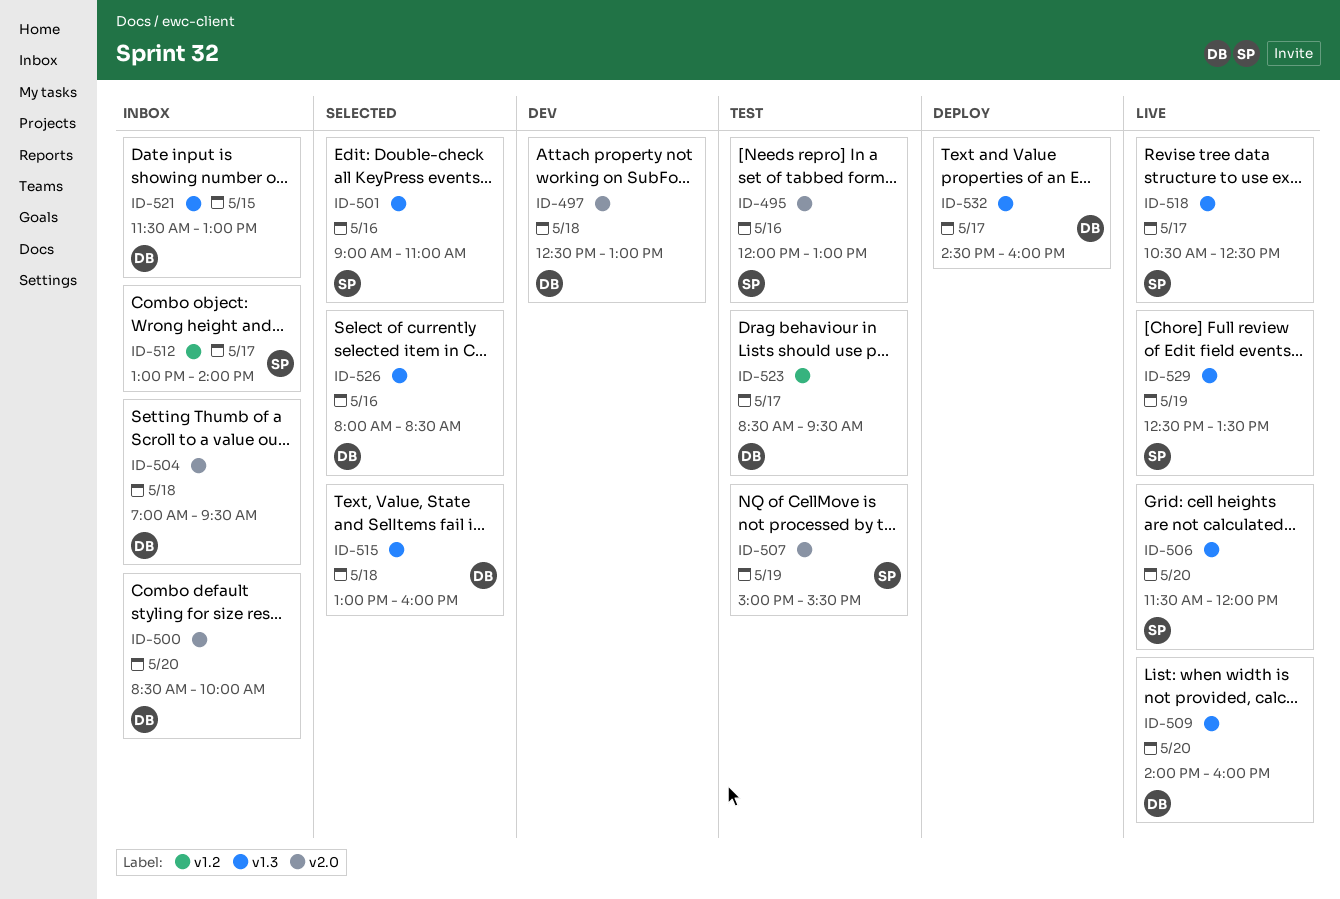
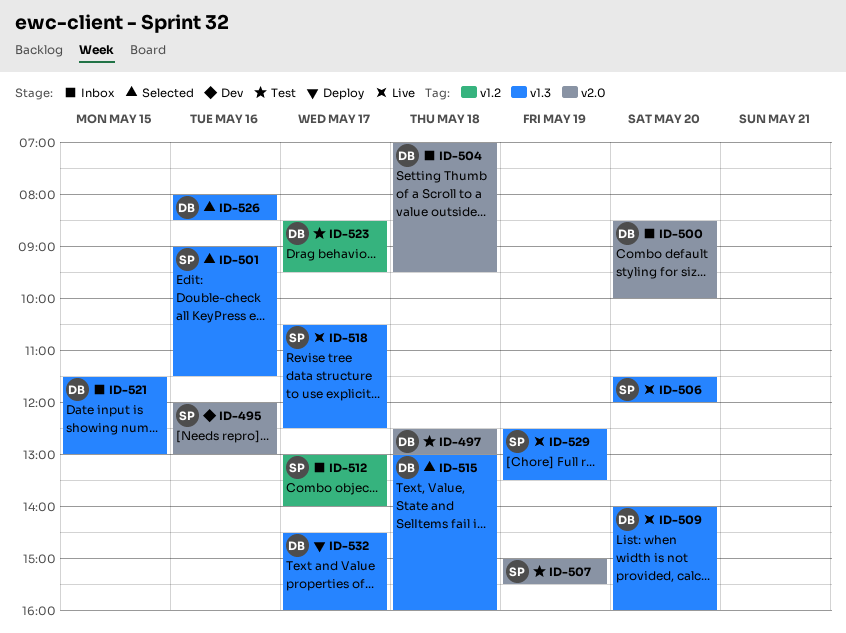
ID-495, status: Test -> Dev
ID-497, status: Dev -> Test
ID-501, ends: 11:00 -> 11:30

